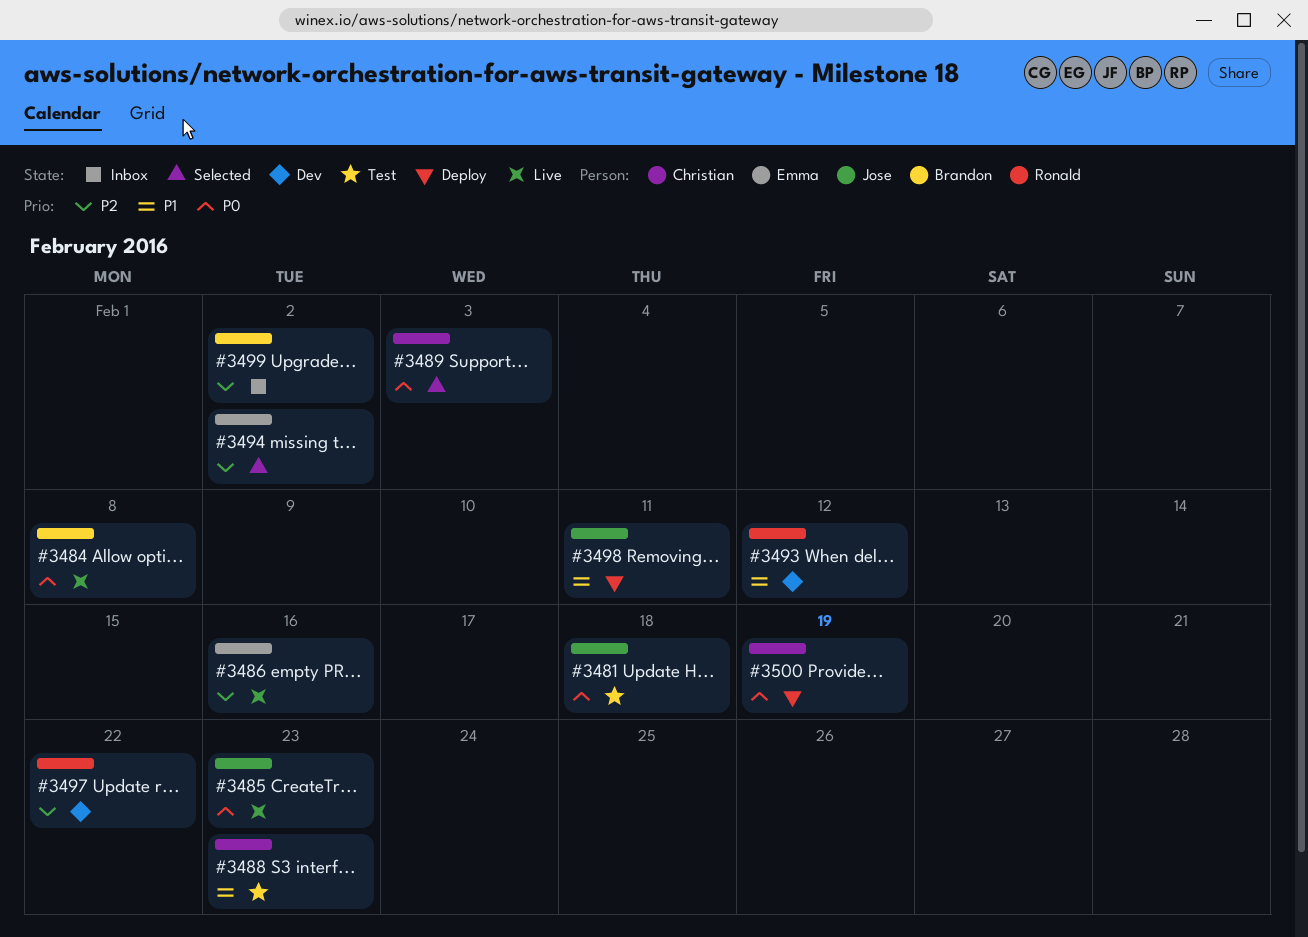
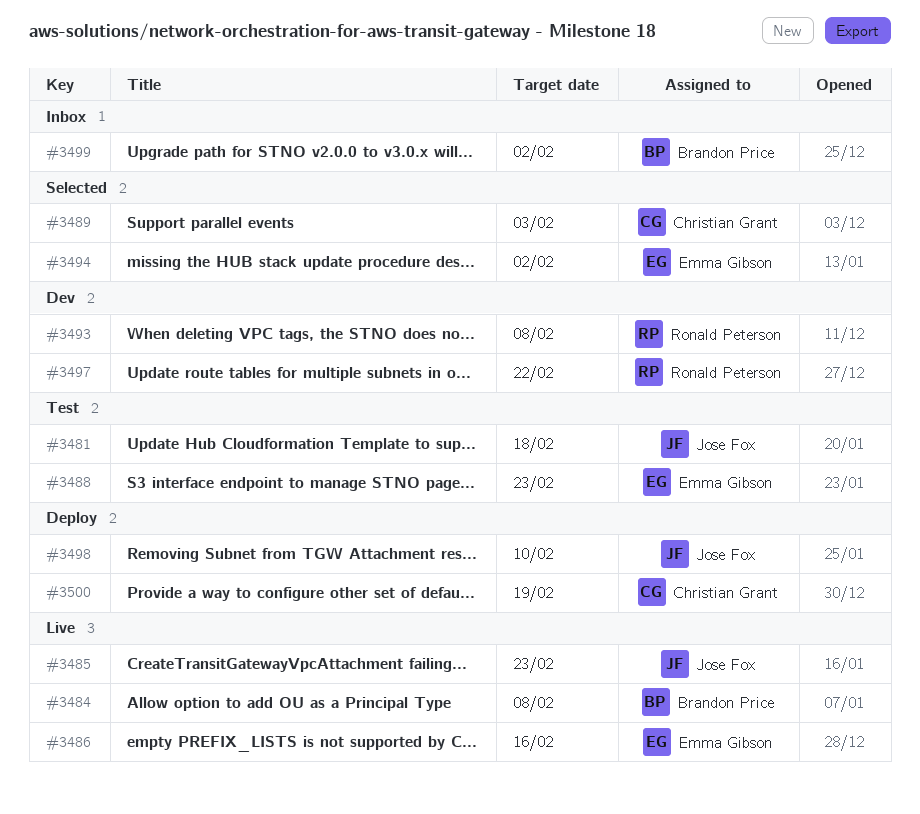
#3488, owner: Christian Grant -> Emma Gibson
#3493, due: Feb 12 -> Feb 8
#3498, due: Feb 11 -> Feb 10

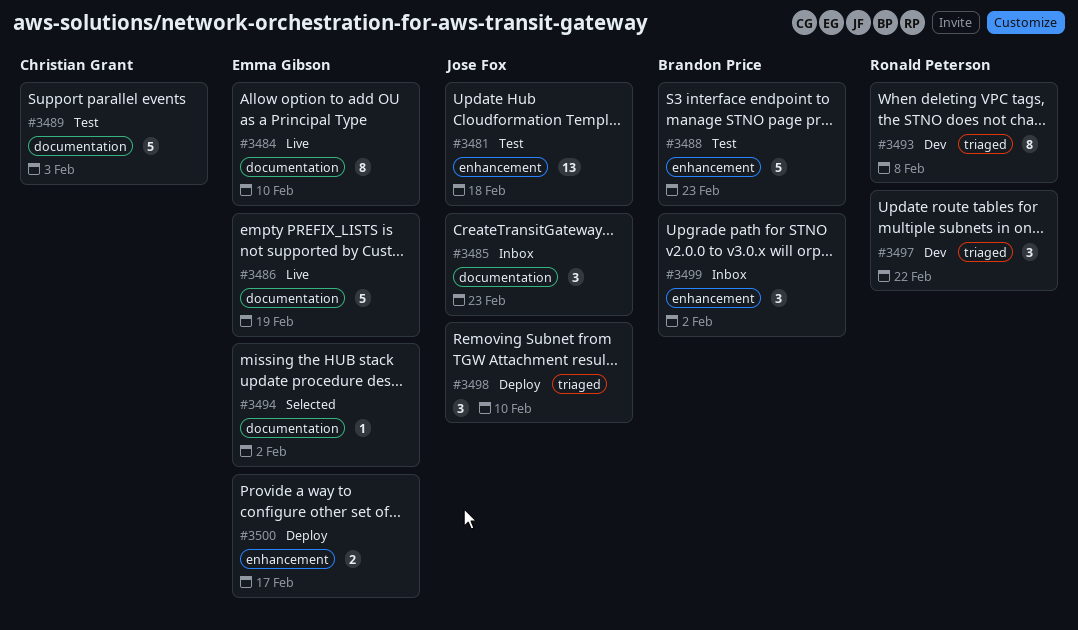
#3484, owner: Brandon Price -> Emma Gibson
#3484, due: Feb 8 -> Feb 10
#3485, status: Live -> Inbox
#3486, due: Feb 16 -> Feb 19
#3488, owner: Emma Gibson -> Brandon Price
#3489, status: Selected -> Test
#3500, owner: Christian Grant -> Emma Gibson
#3500, due: Feb 19 -> Feb 17

